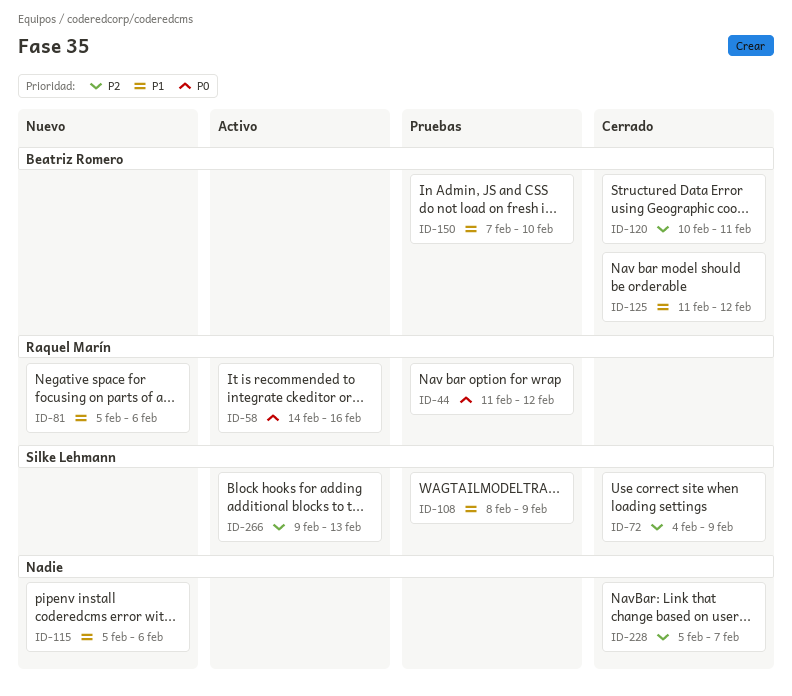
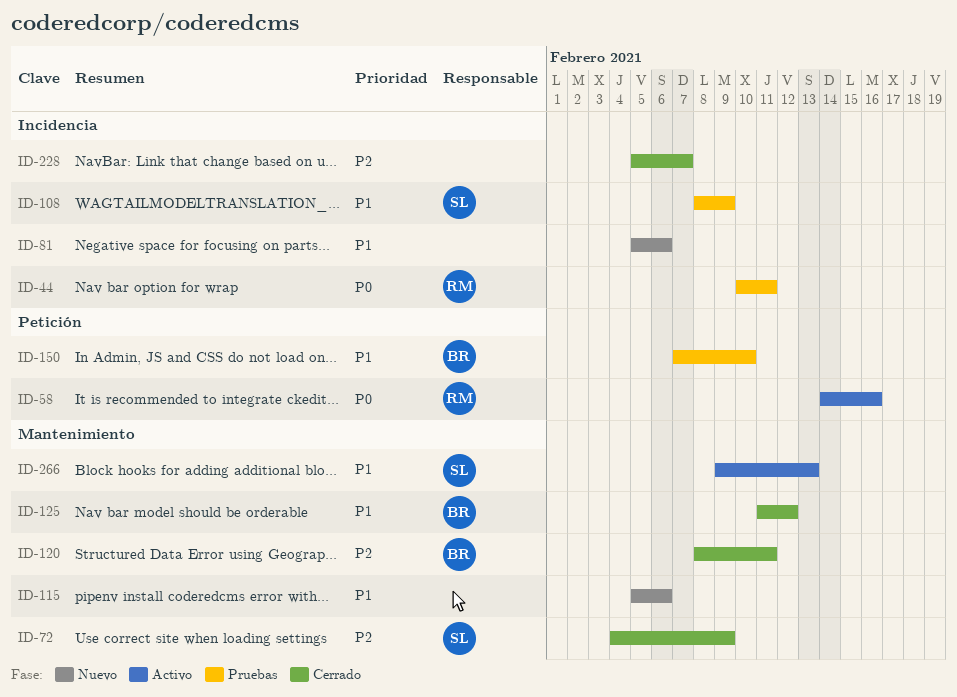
ID-44, start: Feb 11 -> Feb 10
ID-44, due: Feb 12 -> Feb 11
ID-81, owner: Raquel Marín -> none
ID-120, start: Feb 10 -> Feb 8
ID-266, priority: P2 -> P1

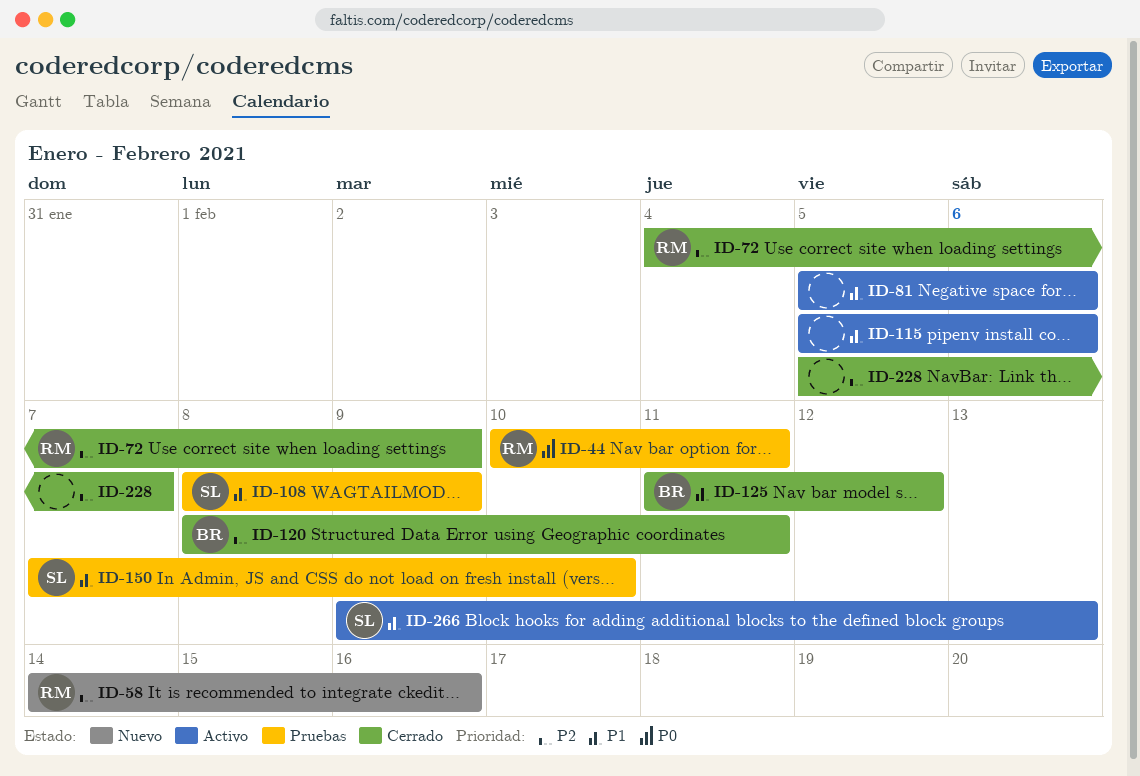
ID-58, status: Activo -> Nuevo
ID-58, priority: P0 -> P2
ID-72, owner: SL -> RM
ID-81, status: Nuevo -> Activo
ID-115, status: Nuevo -> Activo
ID-150, owner: BR -> SL

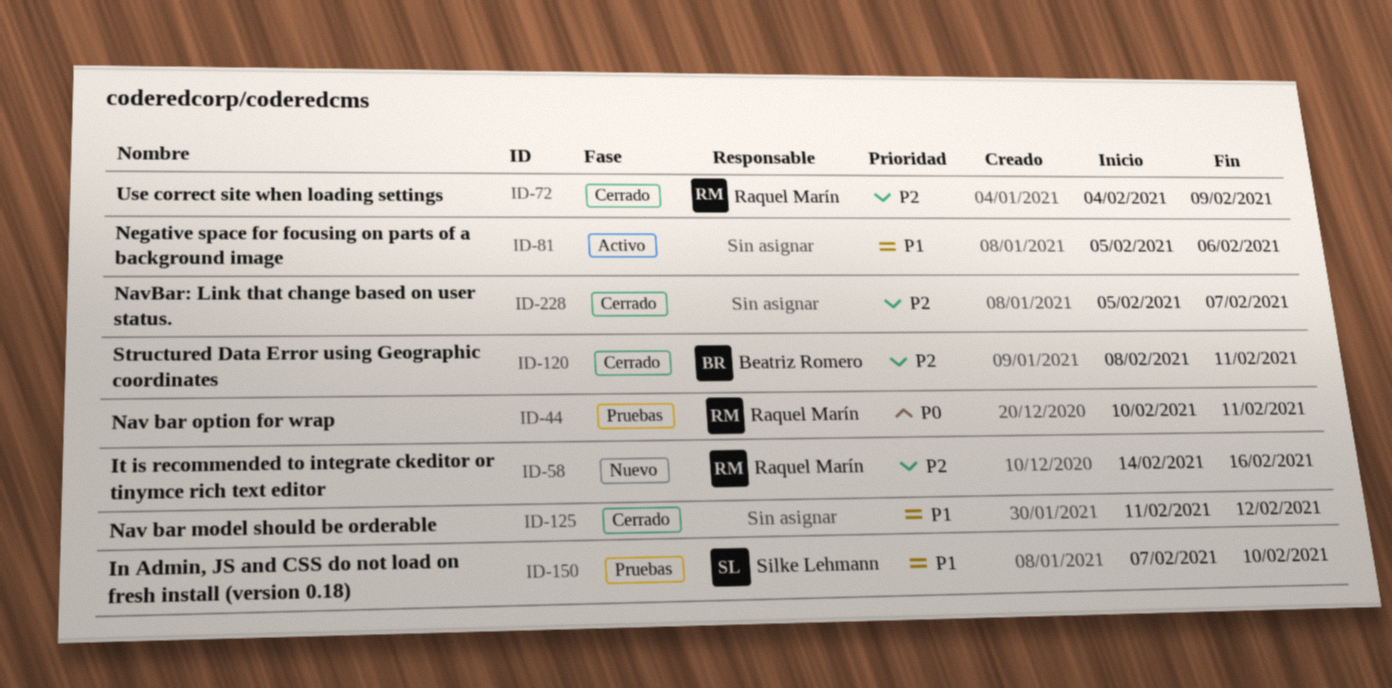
ID-108: present -> none
ID-115: present -> none
ID-125, owner: Beatriz Romero -> none
ID-266: present -> none

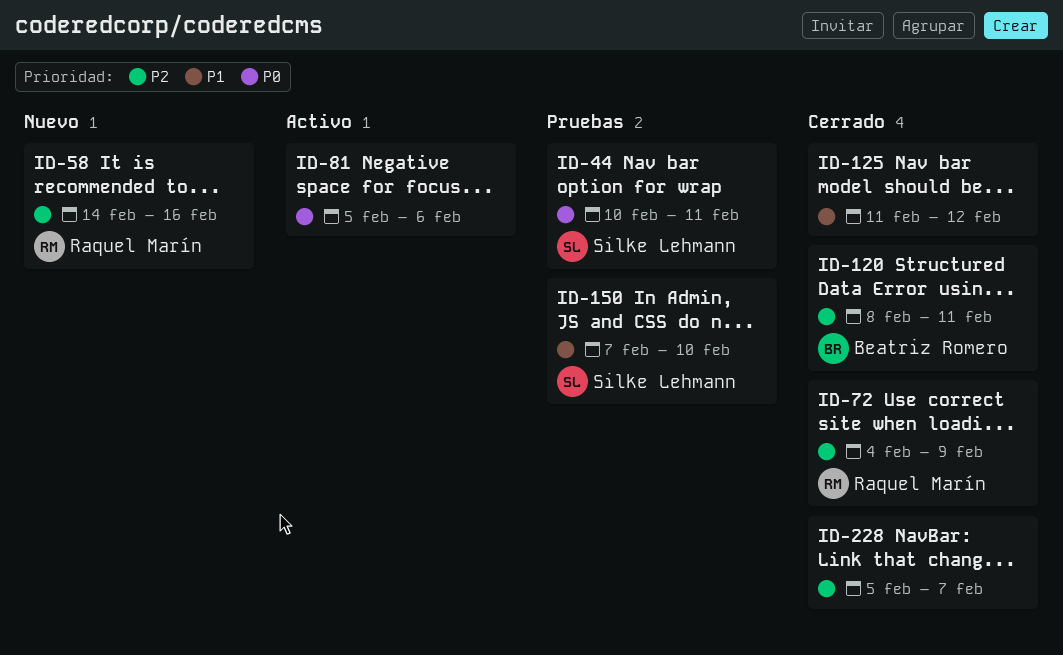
ID-44, owner: Raquel Marín -> Silke Lehmann
ID-81, priority: P1 -> P0

